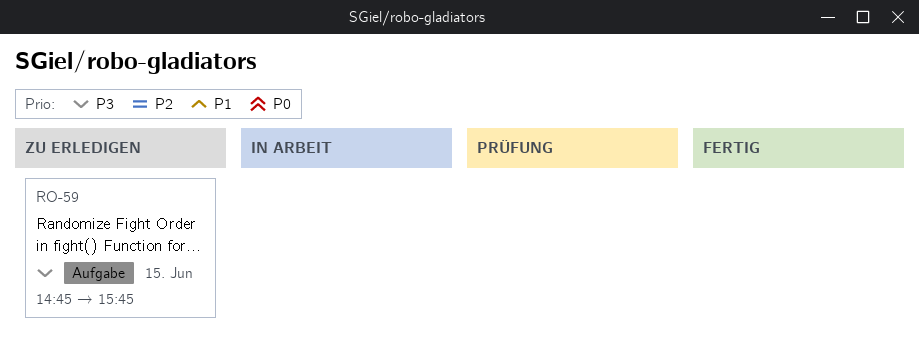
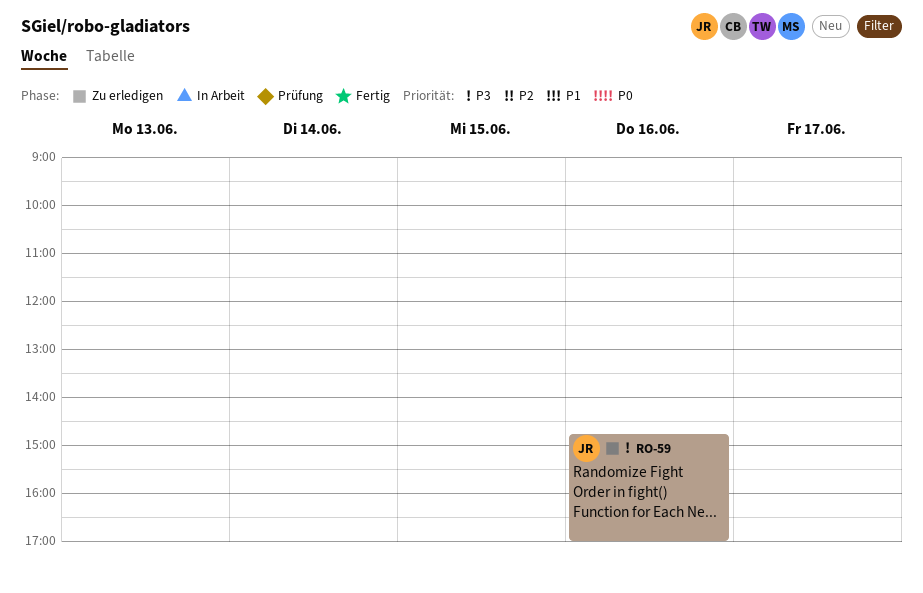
RO-59, day: Jun 15 -> Jun 16
RO-59, ends: 15:45 -> 17:00

